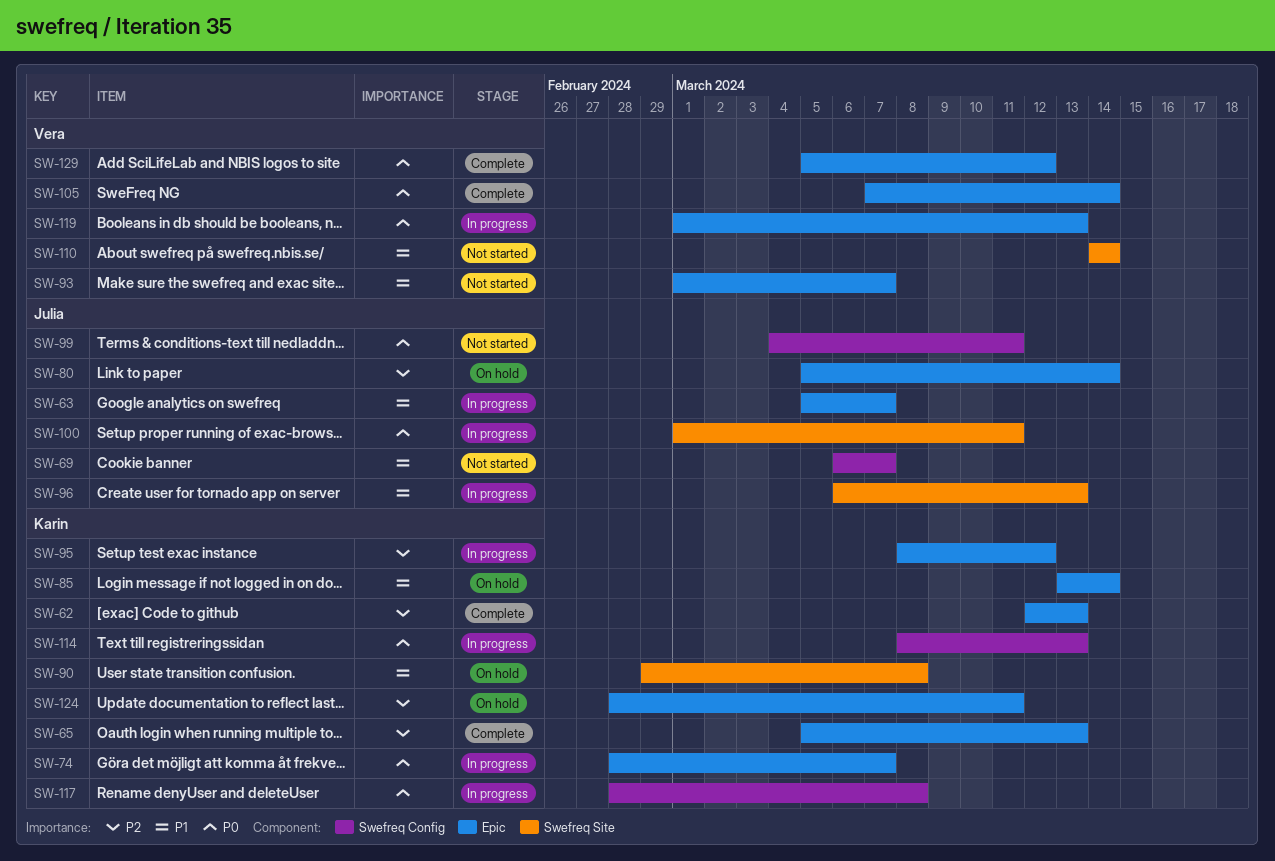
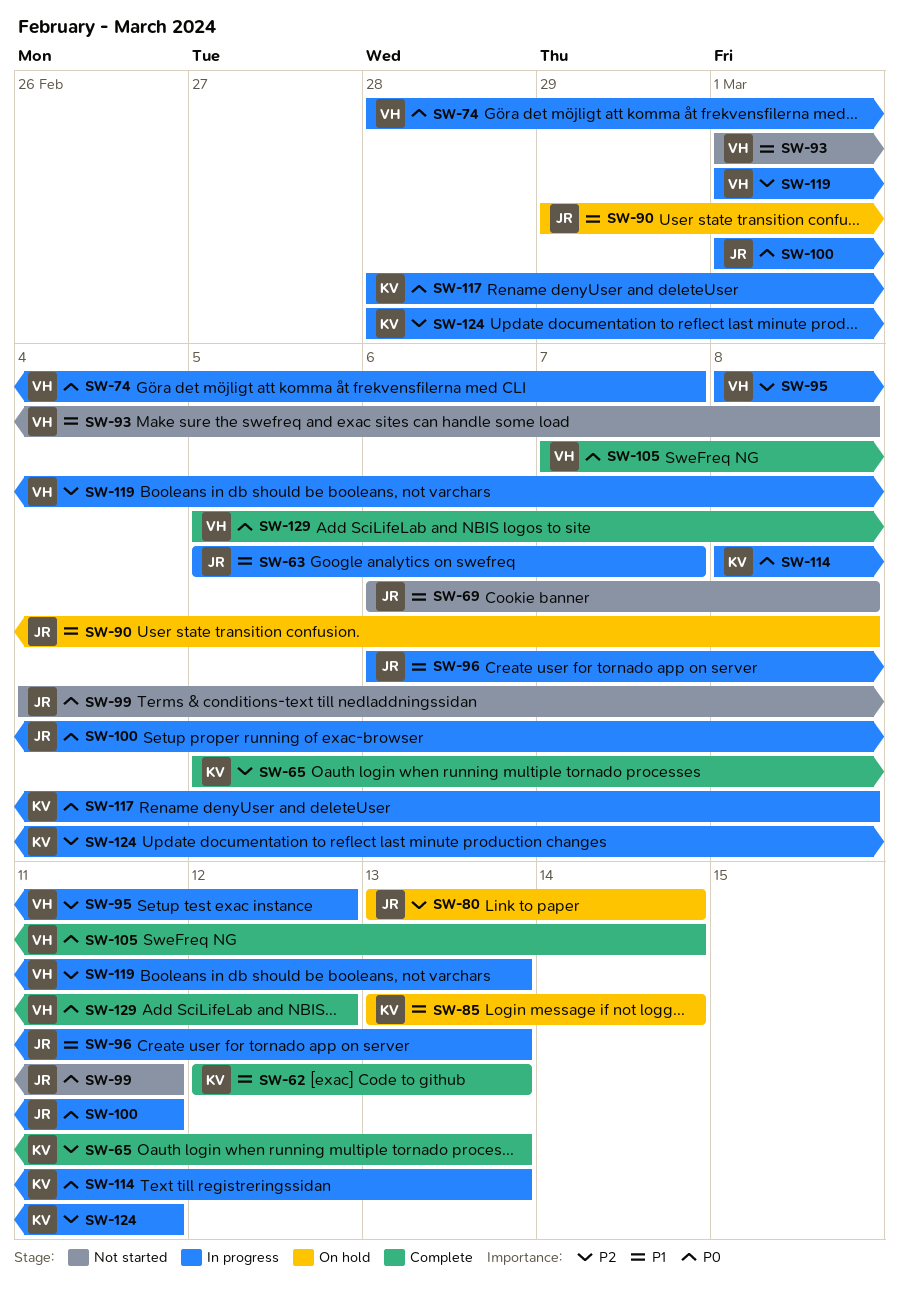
SW-62, priority: P2 -> P1
SW-69, due: Mar 7 -> Mar 8
SW-74, owner: Karin -> Vera
SW-80, start: Mar 5 -> Mar 13
SW-90, owner: Karin -> Julia
SW-93, due: Mar 7 -> Mar 8
SW-95, owner: Karin -> Vera
SW-110: present -> none
SW-119, priority: P0 -> P2
SW-124, status: On hold -> In progress

